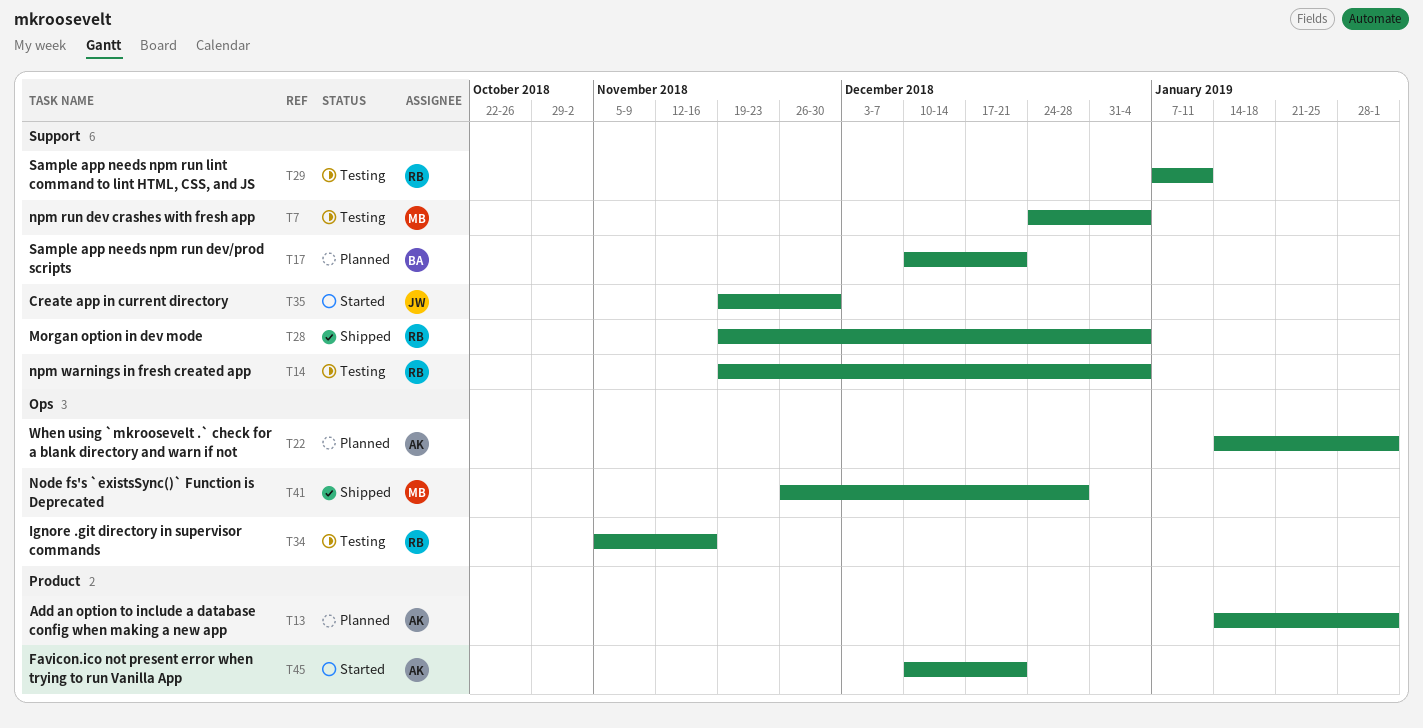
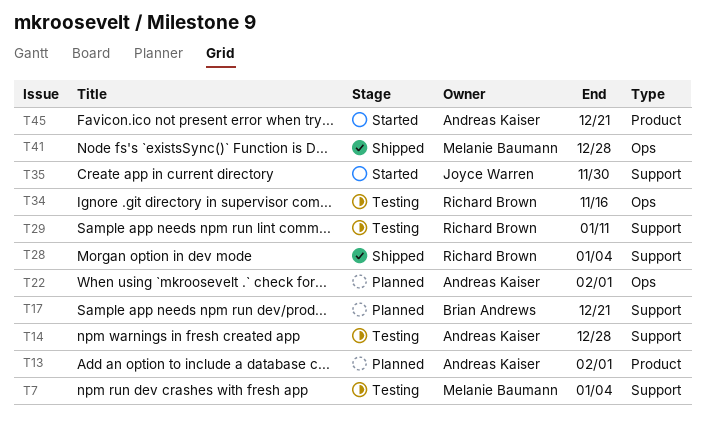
T14, owner: Richard Brown -> Andreas Kaiser
T14, due: Jan 4 -> Dec 28

